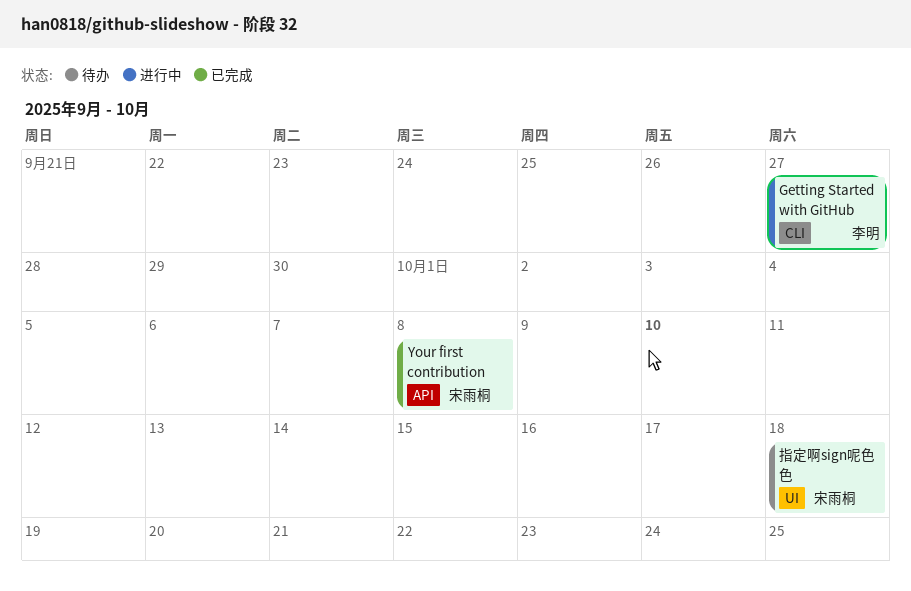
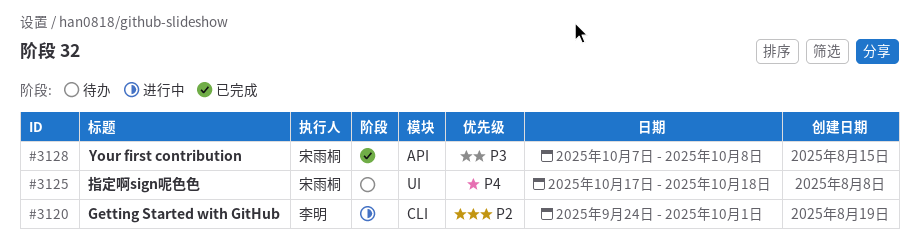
Getting Started with GitHub, due: Sep 27 -> Oct 1

